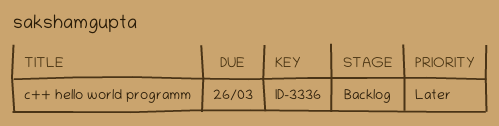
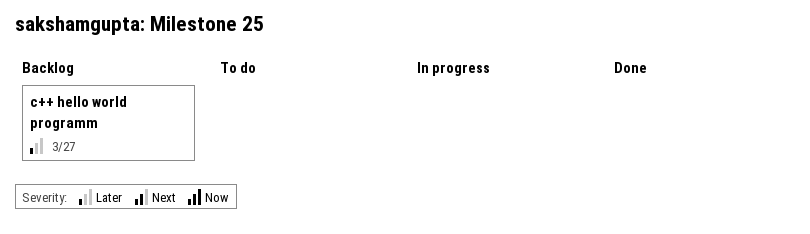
c++ hello world programm, due: Mar 26 -> Mar 27

